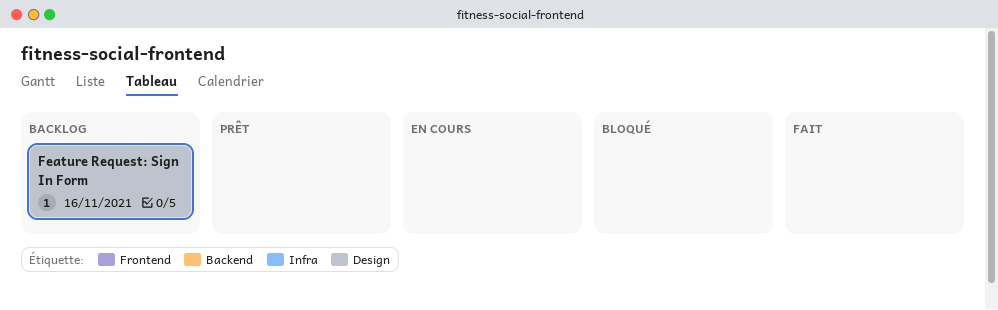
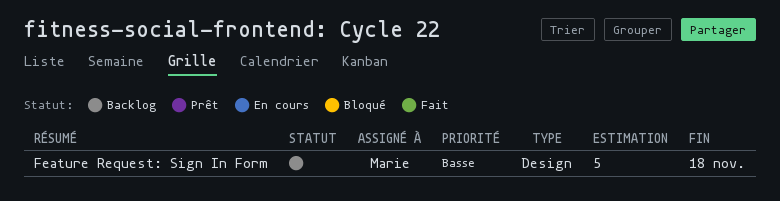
Feature Request: Sign In Form, estimate: 1 -> 5
Feature Request: Sign In Form, due: Nov 16 -> Nov 18

